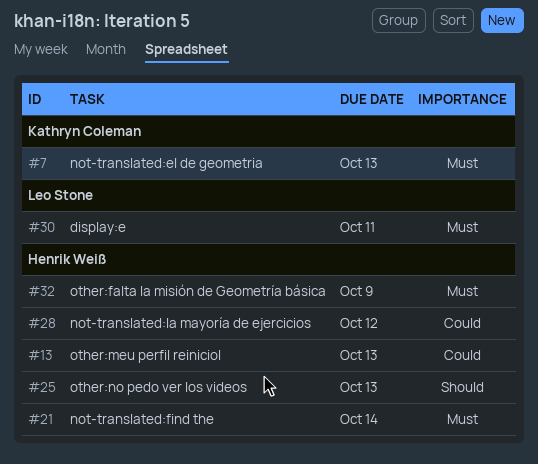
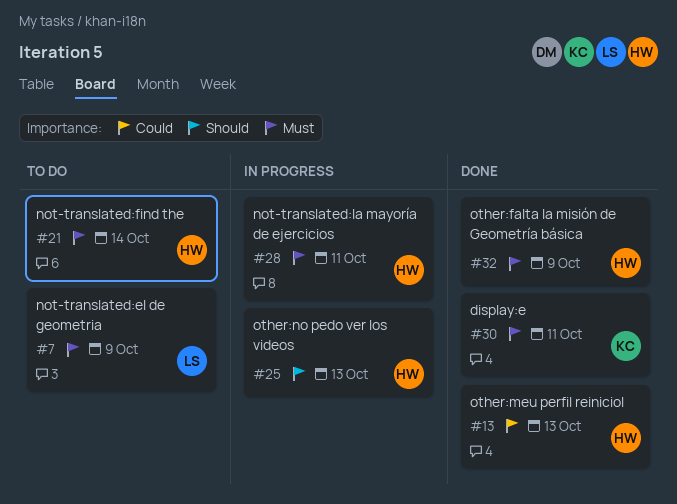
#7, owner: Kathryn Coleman -> Leo Stone
#7, due: Oct 13 -> Oct 9
#28, priority: Could -> Must
#28, due: Oct 12 -> Oct 11
#30, owner: Leo Stone -> Kathryn Coleman

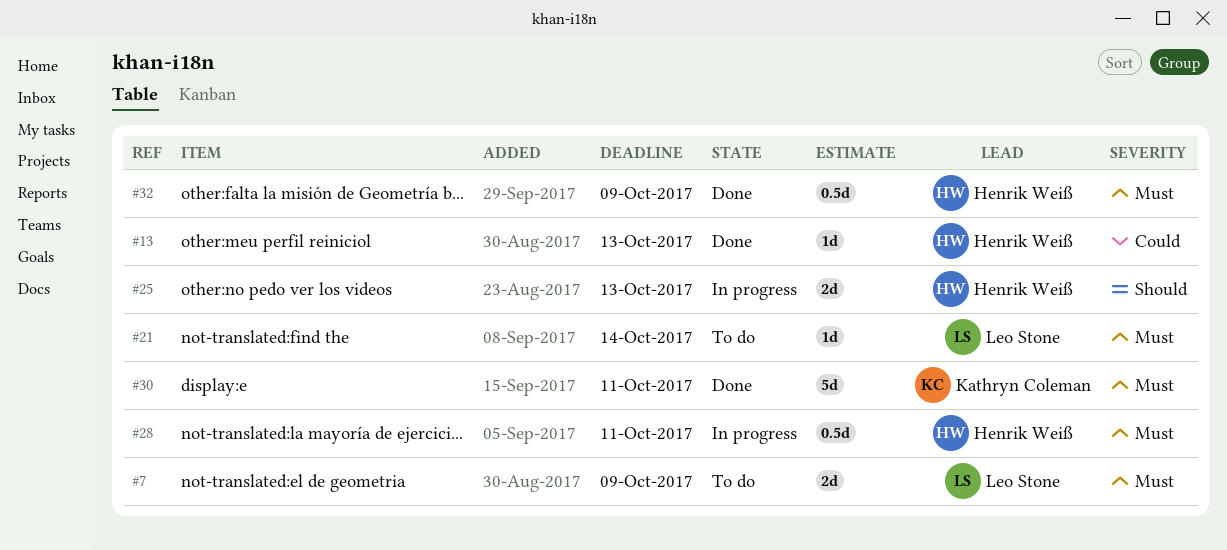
#21, owner: Henrik Weiß -> Leo Stone

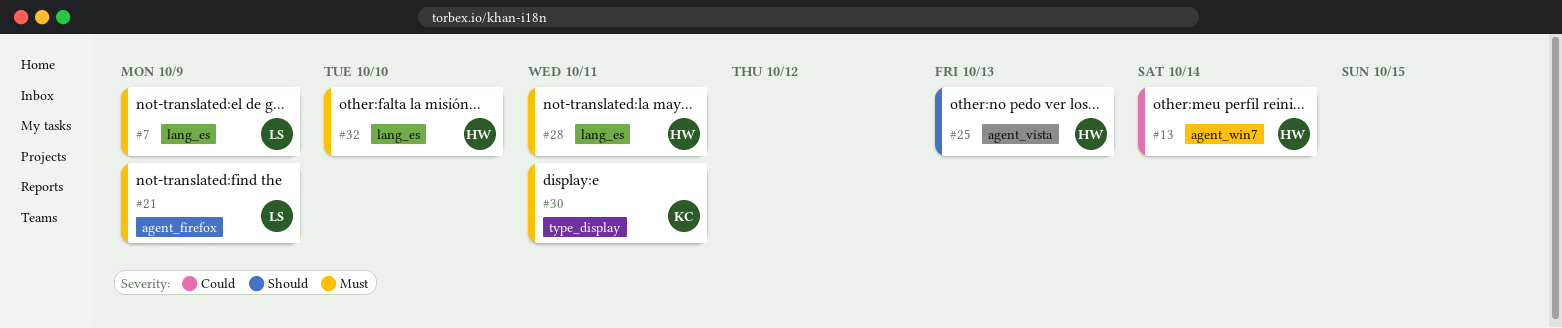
#13, due: Oct 13 -> Oct 14
#21, due: Oct 14 -> Oct 9
#32, due: Oct 9 -> Oct 10

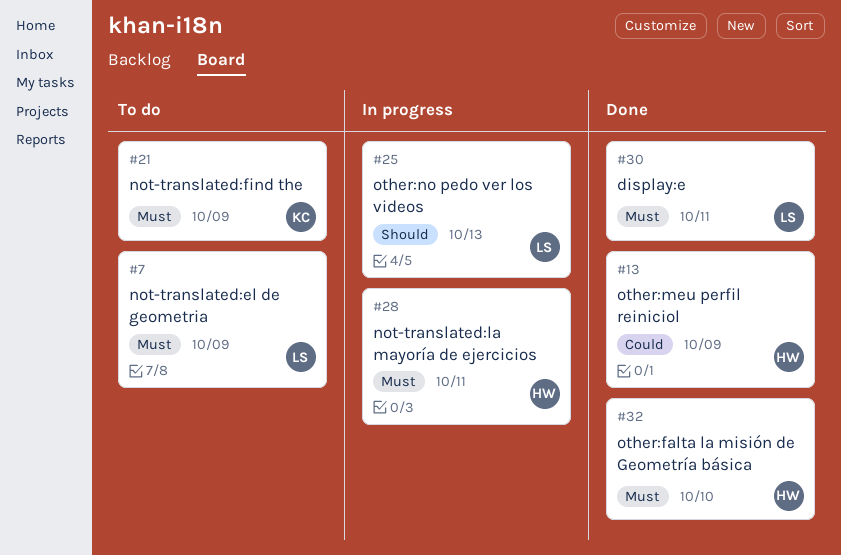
#13, due: Oct 14 -> Oct 9
#21, owner: LS -> KC
#25, owner: HW -> LS
#30, owner: KC -> LS

